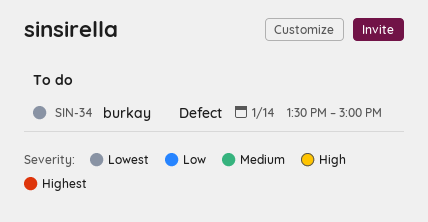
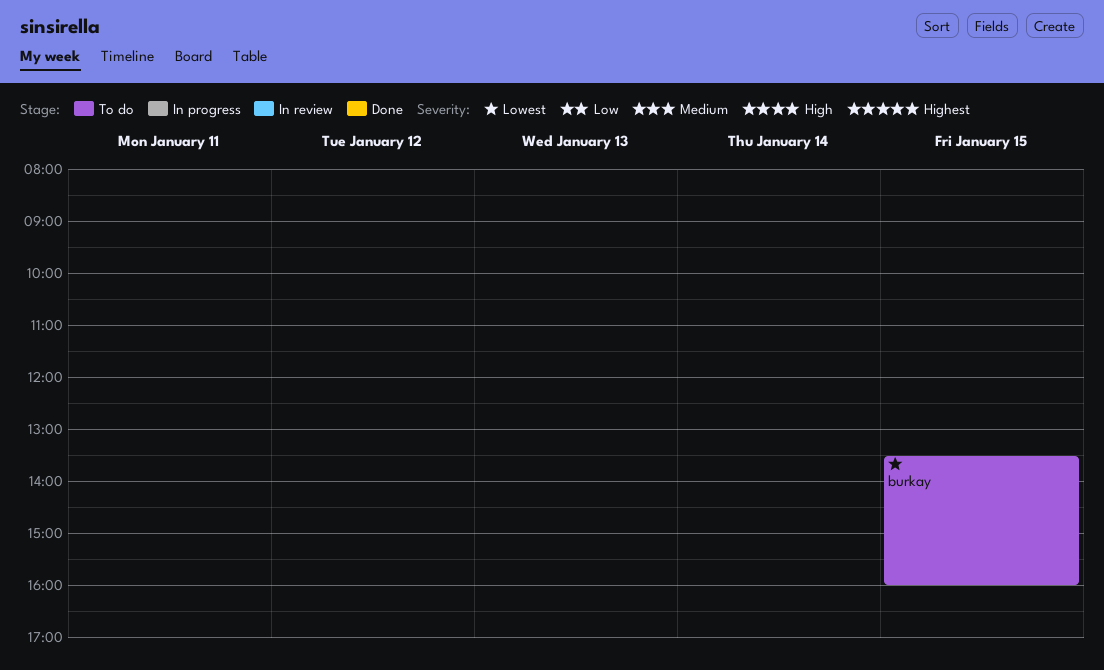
burkay, day: Jan 14 -> Jan 15
burkay, ends: 15:00 -> 16:00

